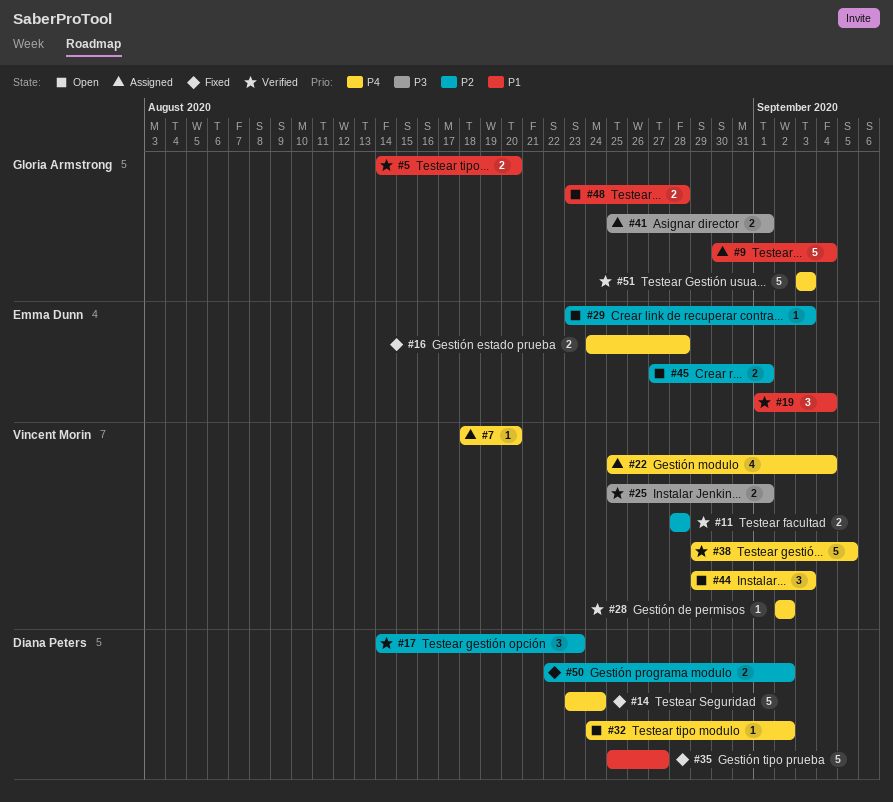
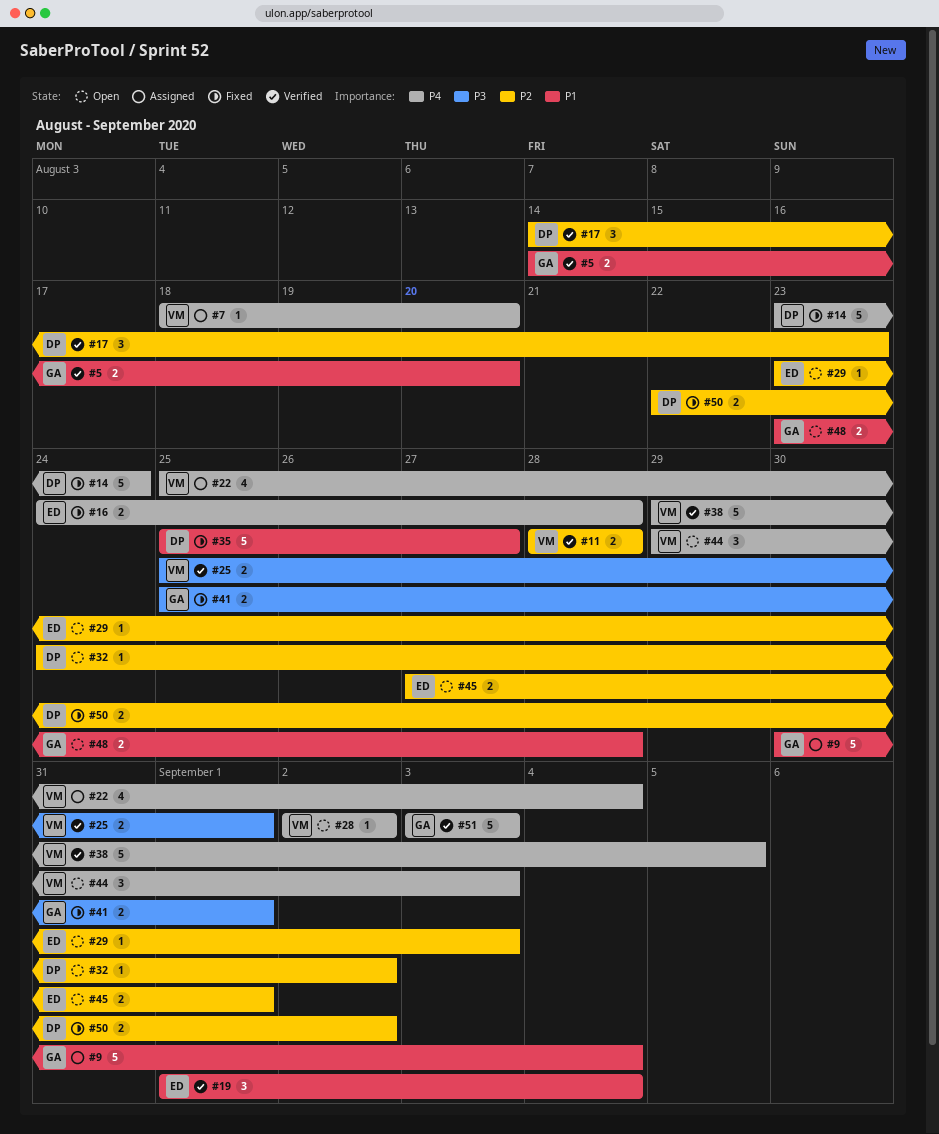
#28, status: Verified -> Open
#32, priority: P4 -> P2
#41, status: Assigned -> Fixed

